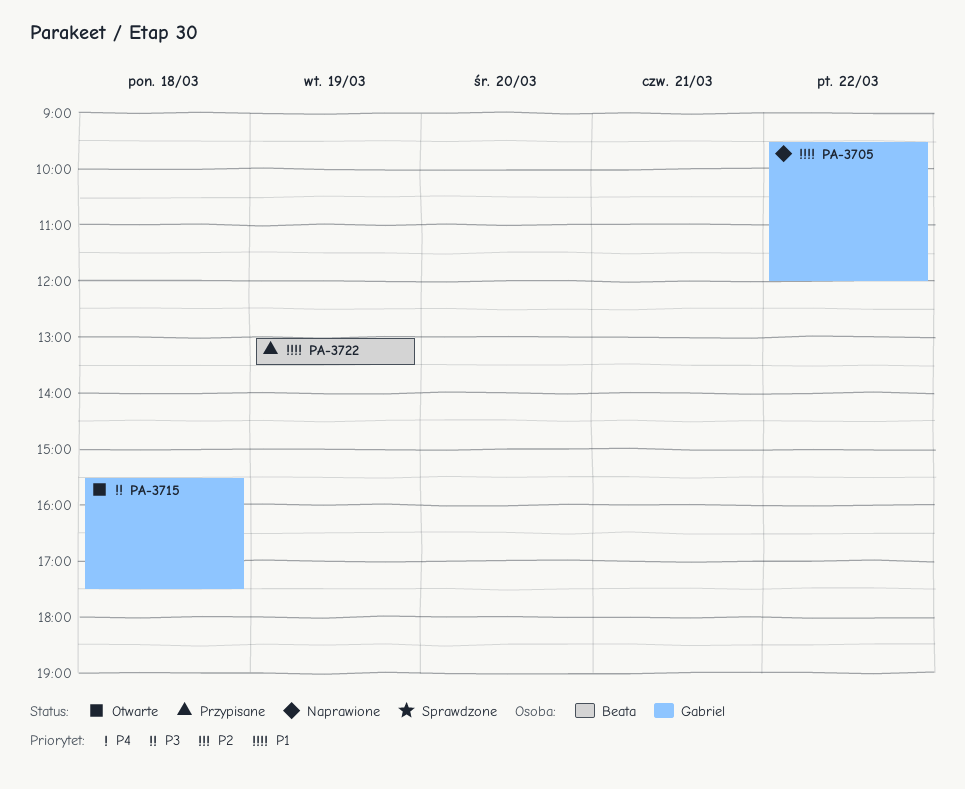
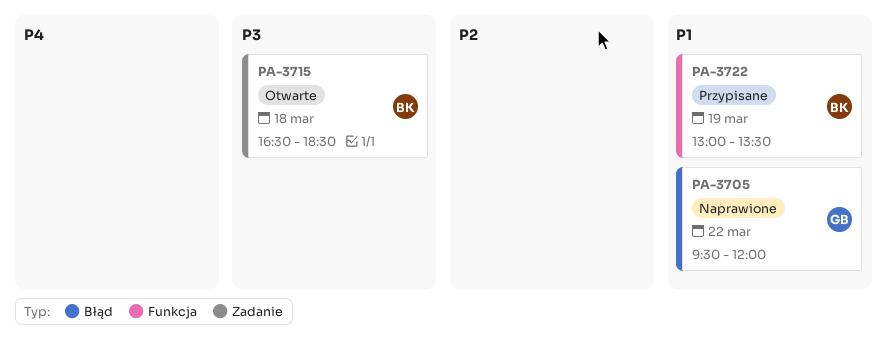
PA-3715, owner: Gabriel -> Beata
PA-3715, begins: 15:30 -> 16:30
PA-3715, ends: 17:30 -> 18:30

